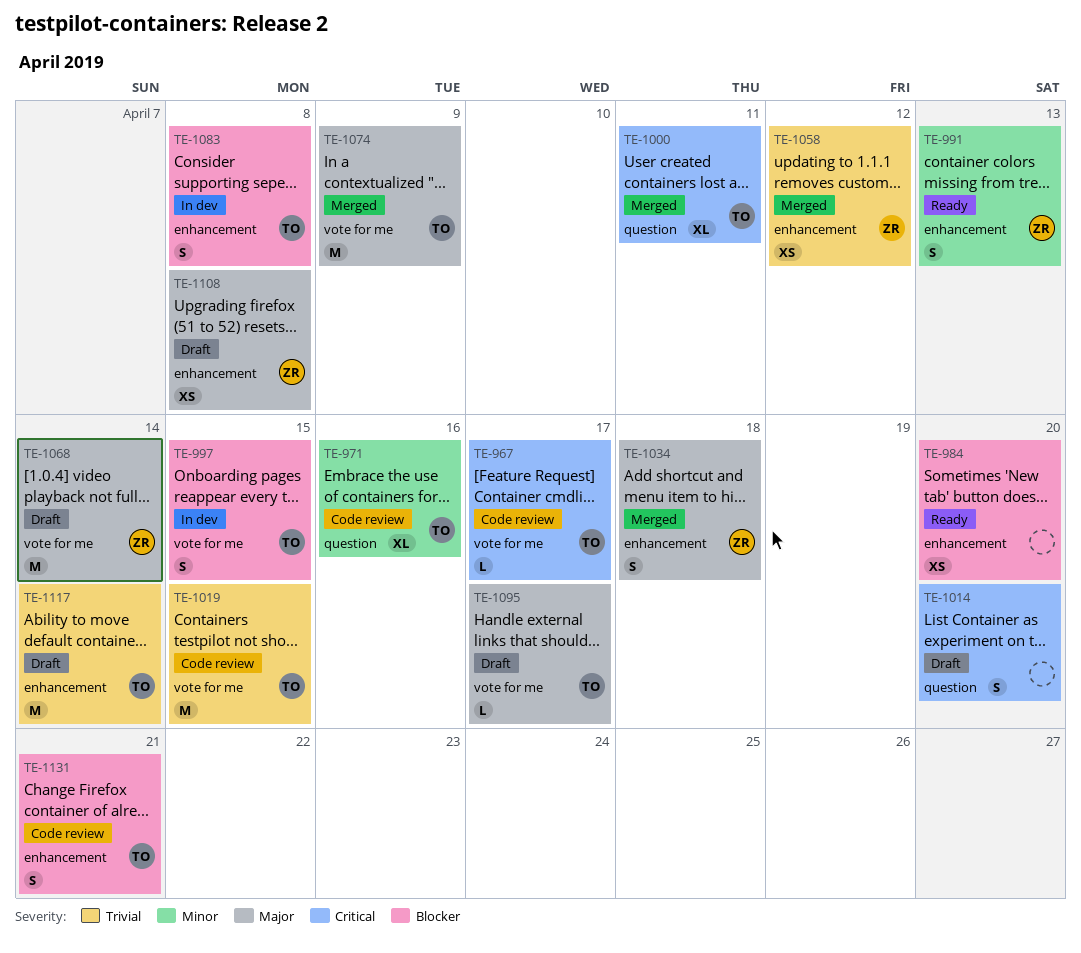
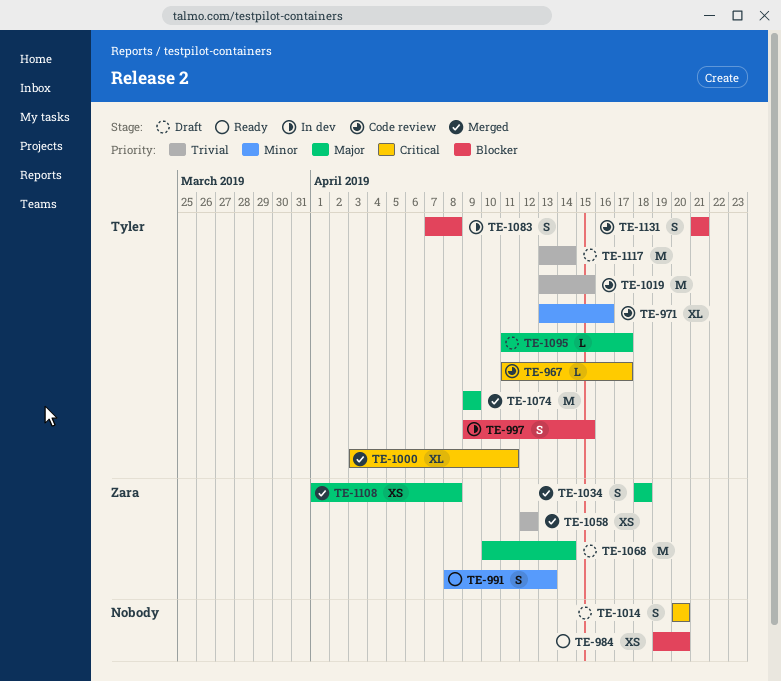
TE-1108, status: Draft -> Merged

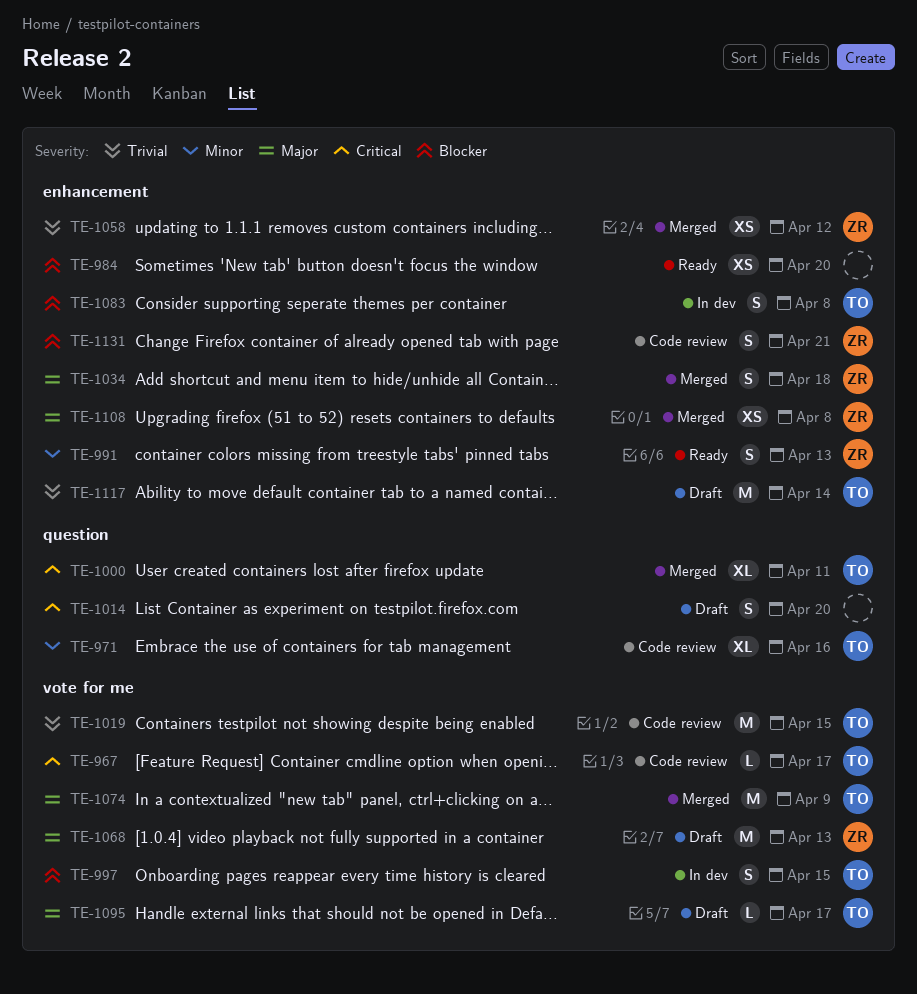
TE-1068, due: Apr 14 -> Apr 13
TE-1131, owner: Tyler -> Zara

